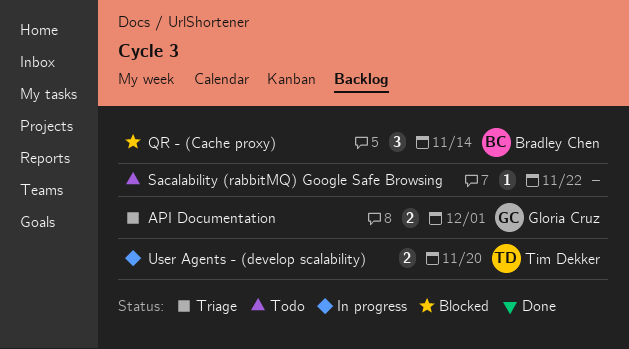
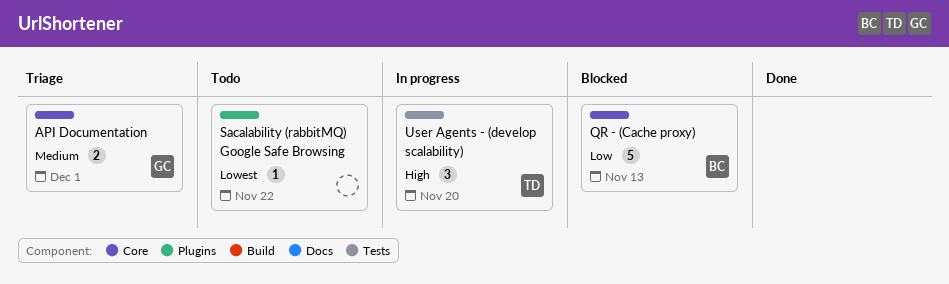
QR - (Cache proxy), estimate: 3 -> 5
QR - (Cache proxy), due: Nov 14 -> Nov 13
User Agents - (develop scalability), estimate: 2 -> 3

